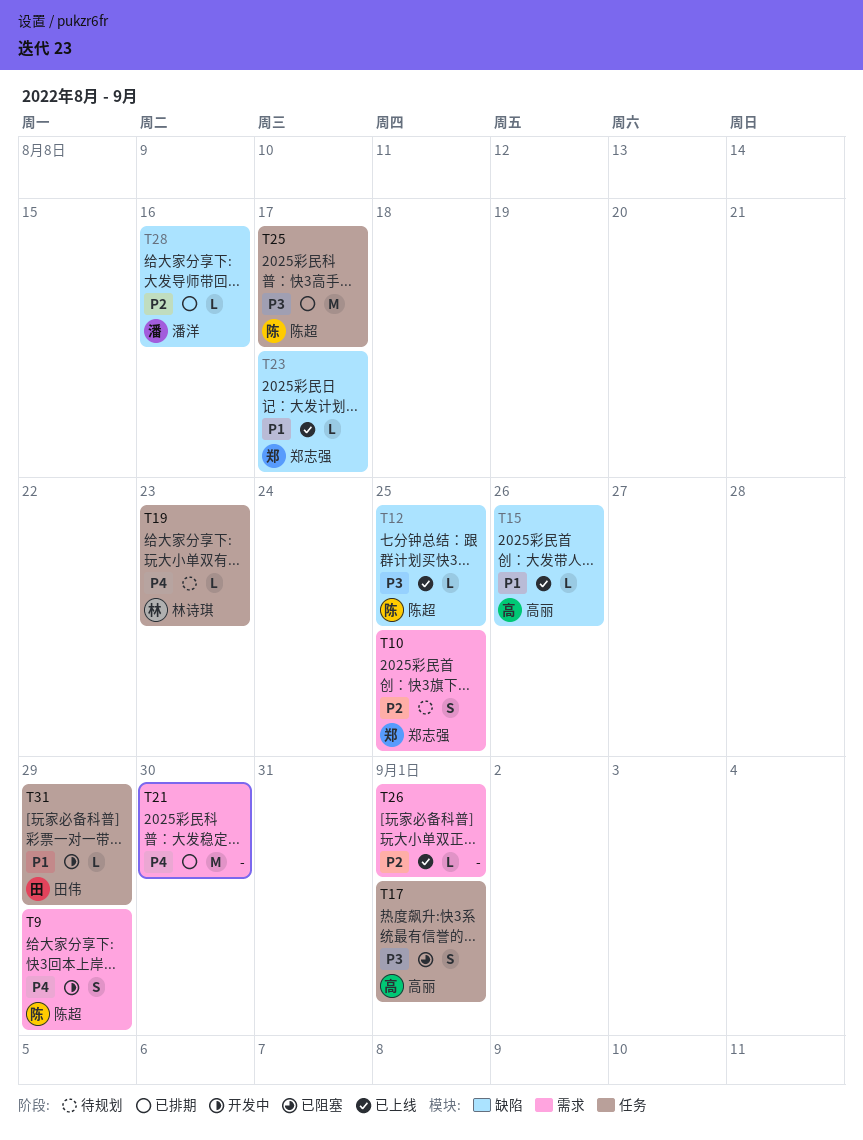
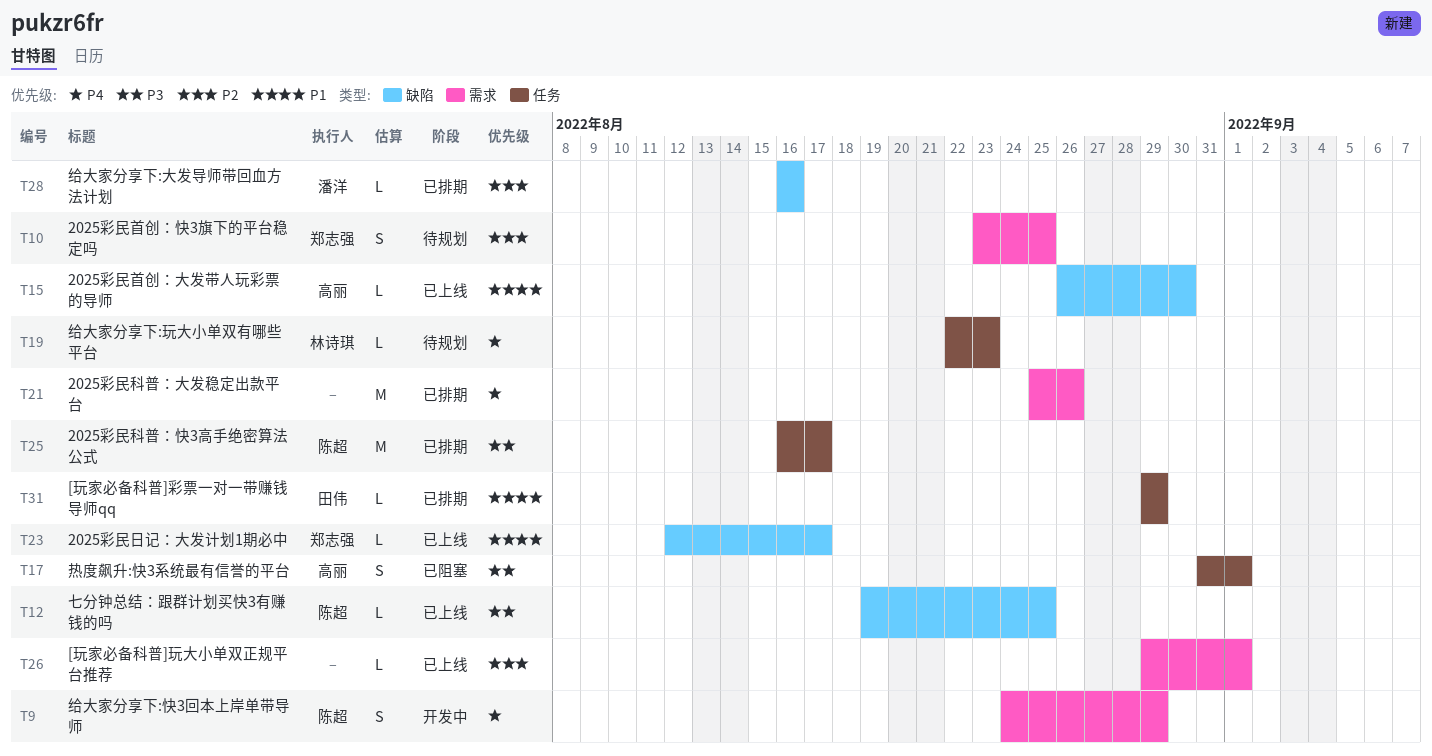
T15, due: Aug 26 -> Aug 30
T21, due: Aug 30 -> Aug 26
T31, status: 开发中 -> 已排期

